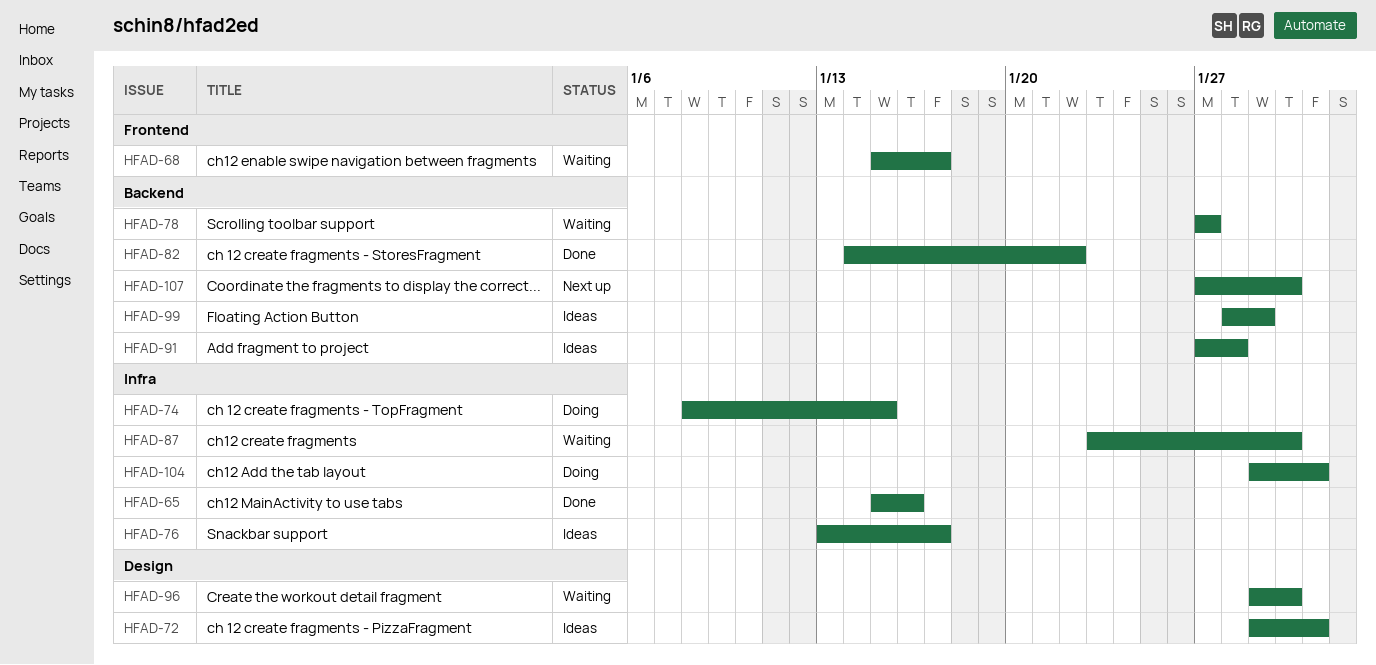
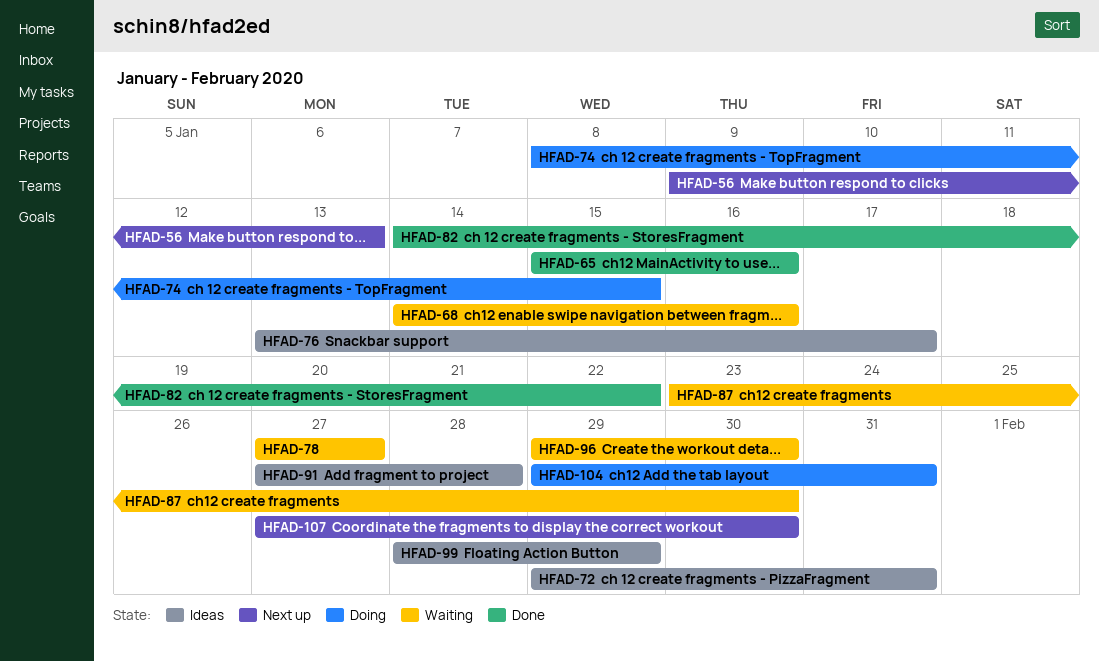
HFAD-56: none -> present
HFAD-68, start: Jan 15 -> Jan 14
HFAD-68, due: Jan 17 -> Jan 16

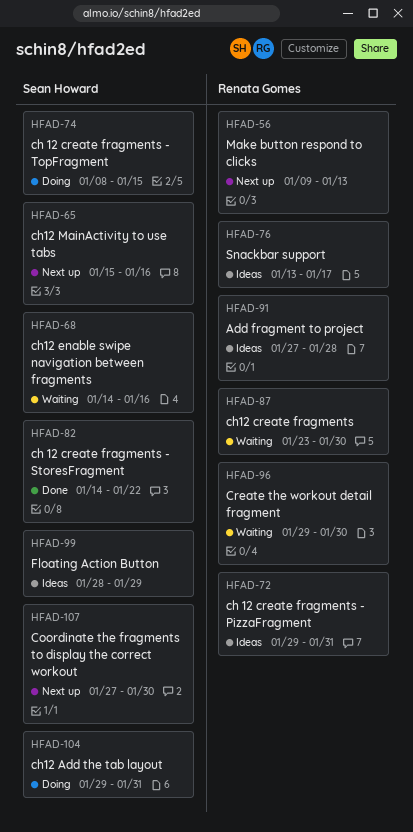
HFAD-65, status: Done -> Next up
HFAD-78: present -> none

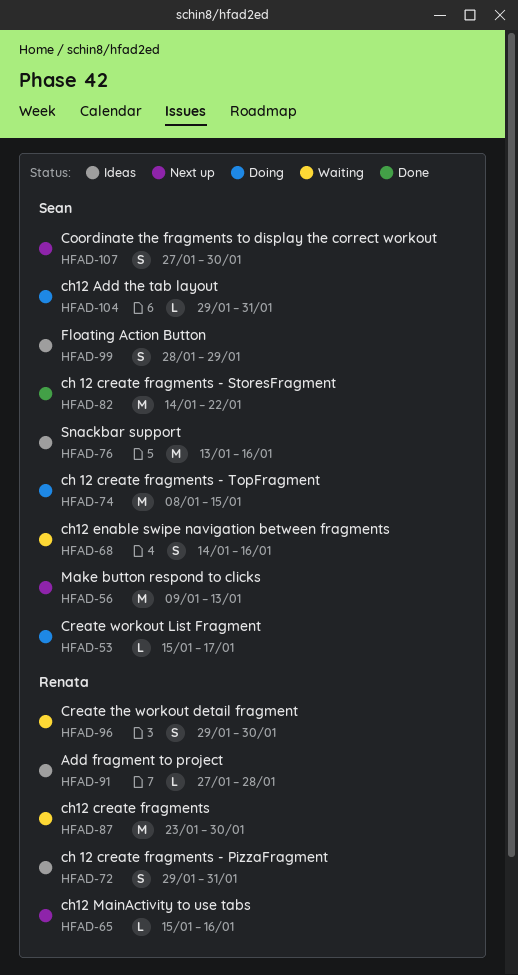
HFAD-53: none -> present
HFAD-56, owner: Renata Gomes -> Sean Howard
HFAD-65, owner: Sean Howard -> Renata Gomes
HFAD-76, owner: Renata Gomes -> Sean Howard
HFAD-76, due: Jan 17 -> Jan 16

